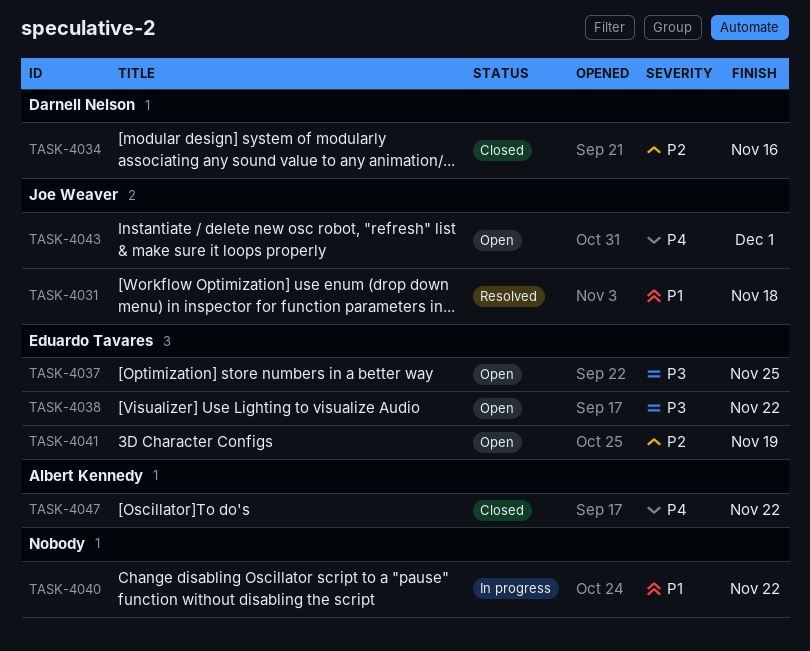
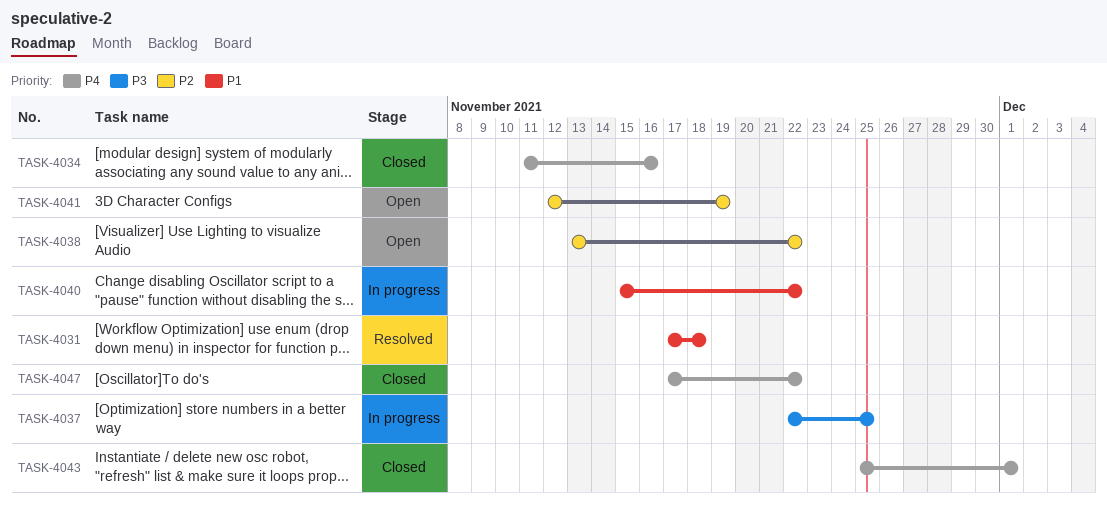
TASK-4034, priority: P2 -> P4
TASK-4037, status: Open -> In progress
TASK-4038, priority: P3 -> P2
TASK-4043, status: Open -> Closed

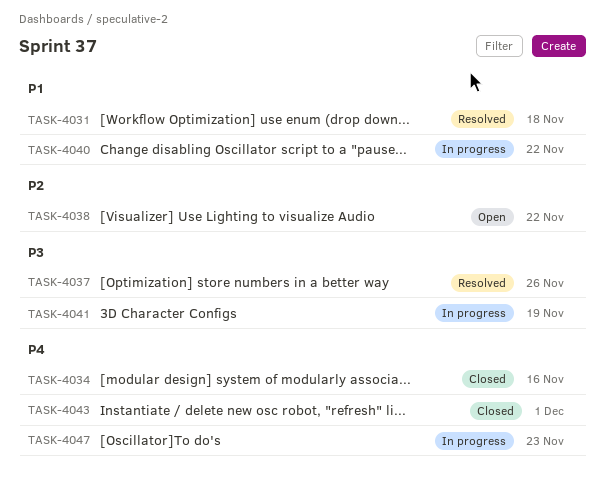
TASK-4037, status: In progress -> Resolved
TASK-4037, due: Nov 25 -> Nov 26
TASK-4041, status: Open -> In progress
TASK-4041, priority: P2 -> P3
TASK-4047, status: Closed -> In progress
TASK-4047, due: Nov 22 -> Nov 23

